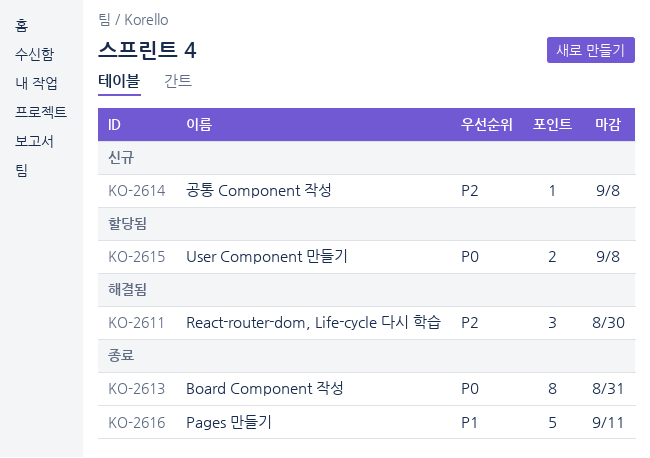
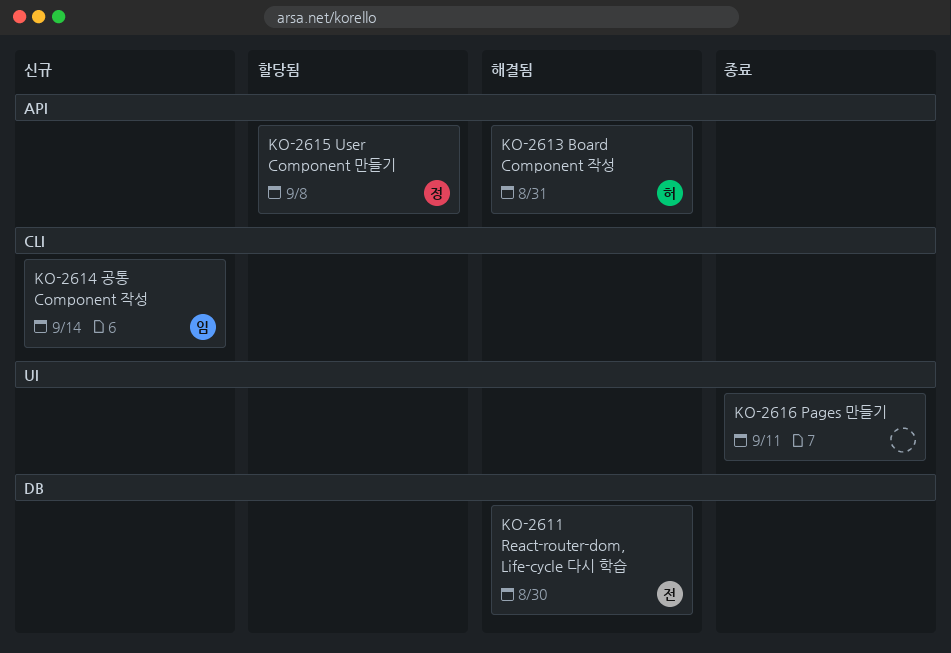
KO-2613, status: 종료 -> 해결됨
KO-2614, due: Sep 8 -> Sep 14

